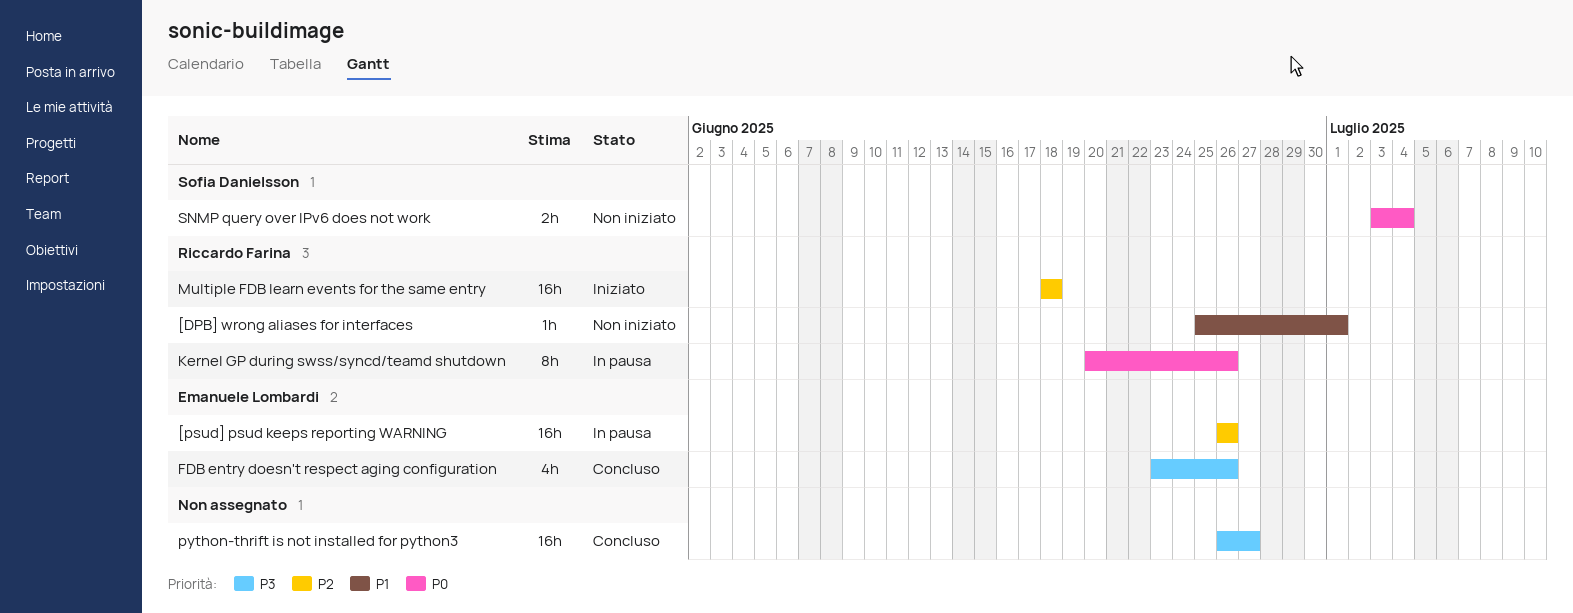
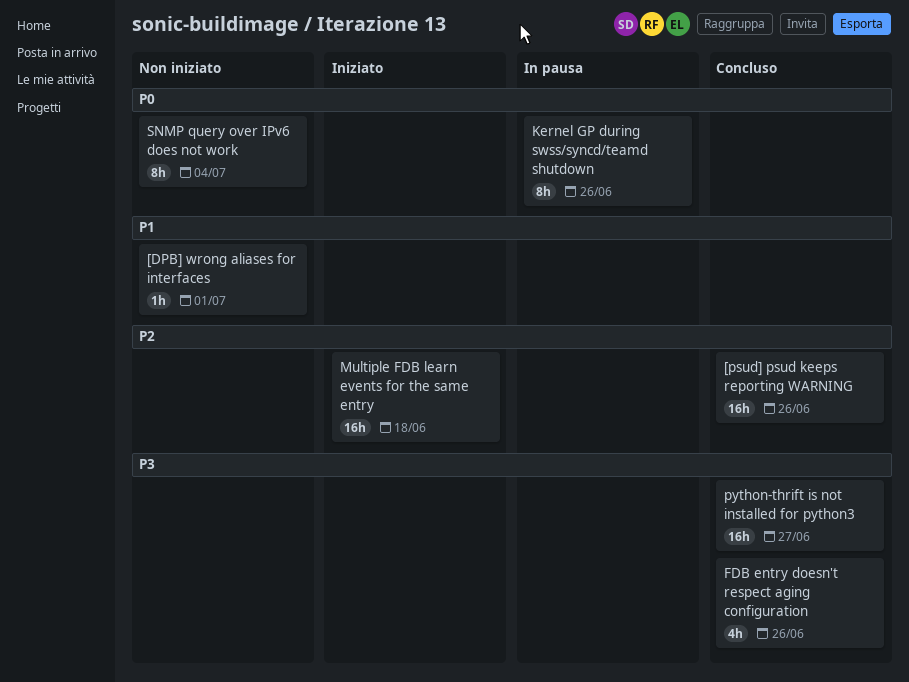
[psud] psud keeps reporting WARNING, status: In pausa -> Concluso
SNMP query over IPv6 does not work, estimate: 2h -> 8h

